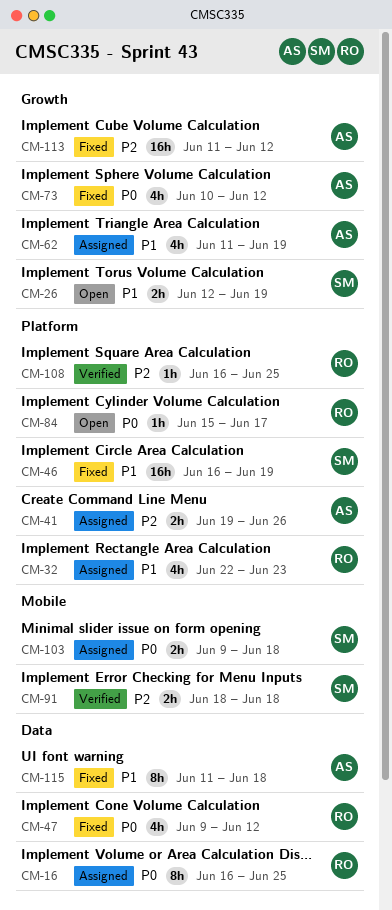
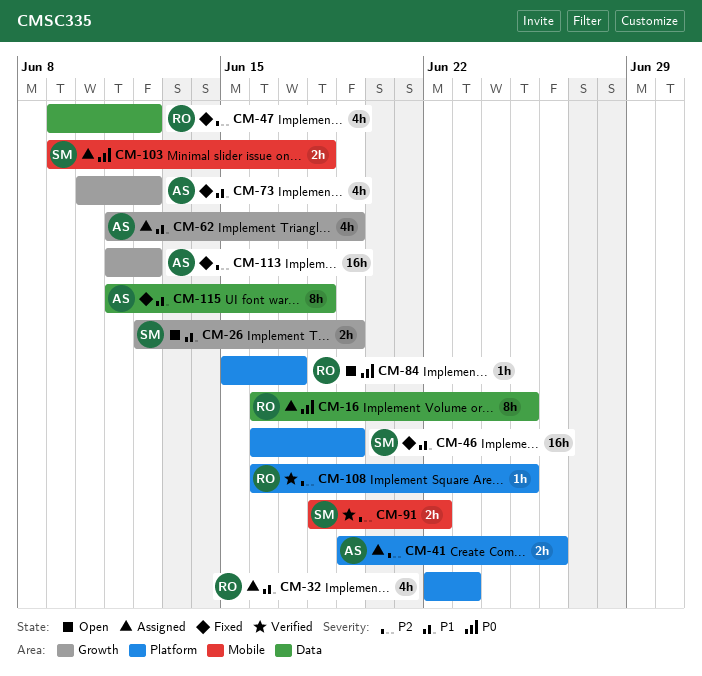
CM-47, priority: P0 -> P2
CM-73, priority: P0 -> P1
CM-91, due: Jun 18 -> Jun 22

